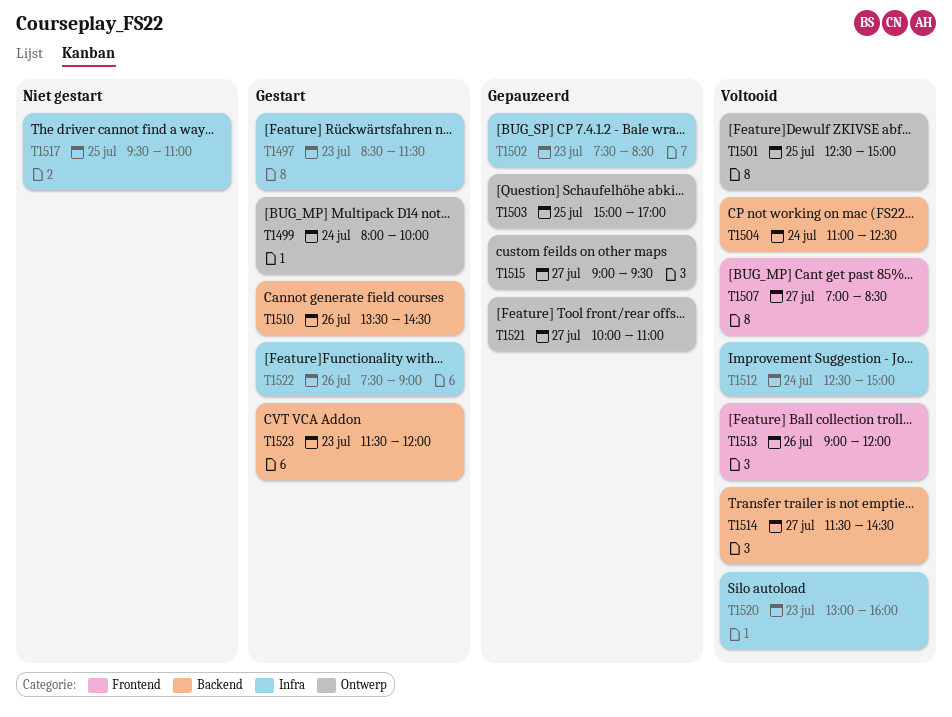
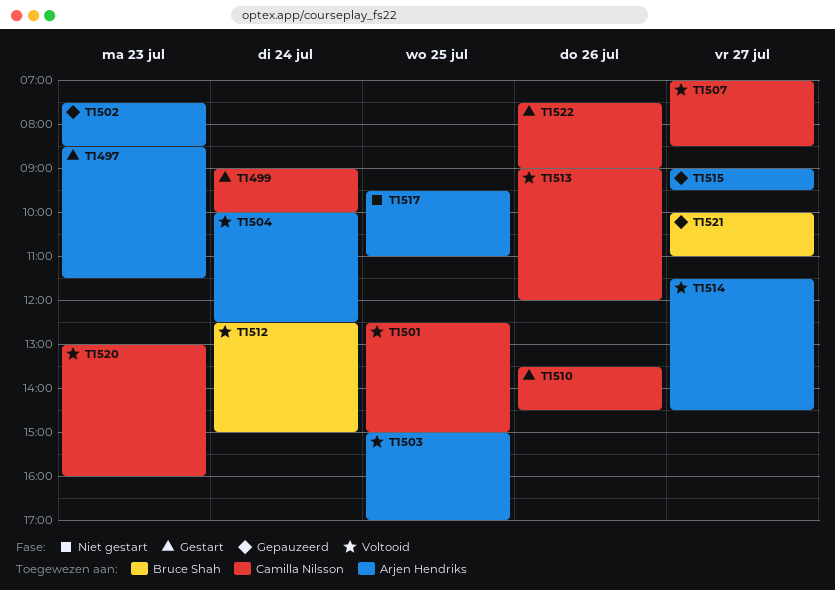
T1499, begins: 08:00 -> 09:00
T1503, status: Gepauzeerd -> Voltooid
T1504, begins: 11:00 -> 10:00
T1523: present -> none

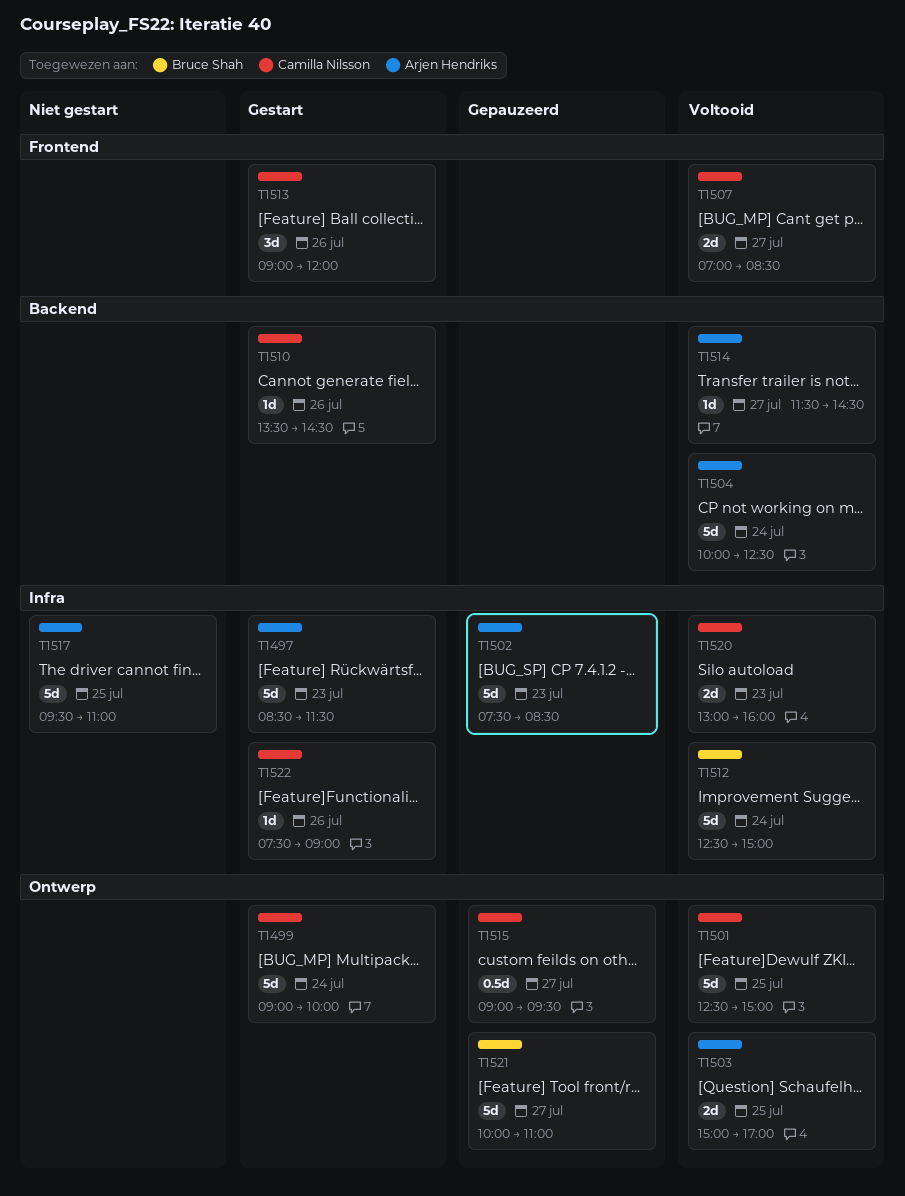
T1513, status: Voltooid -> Gestart
T1515, owner: Arjen Hendriks -> Camilla Nilsson

